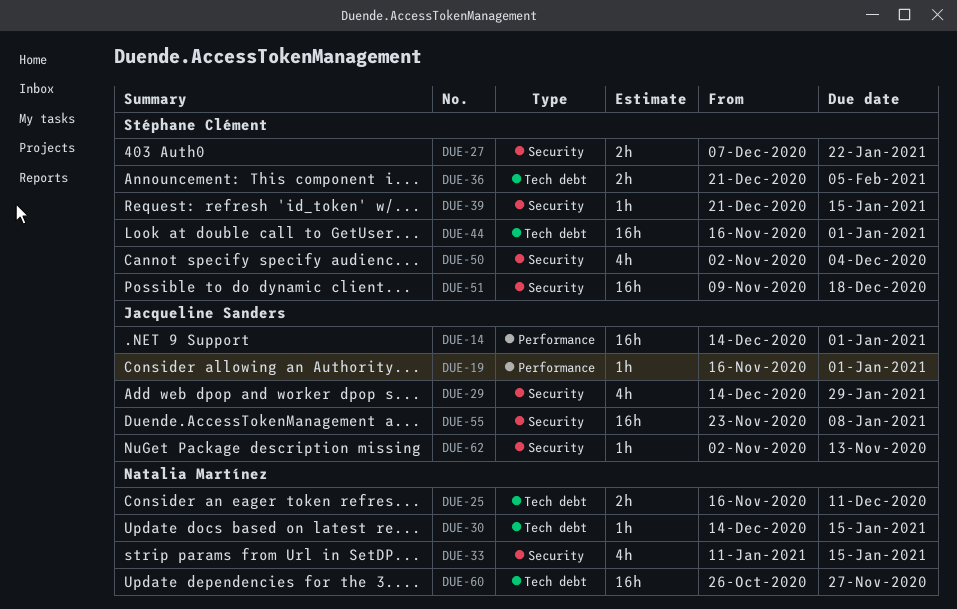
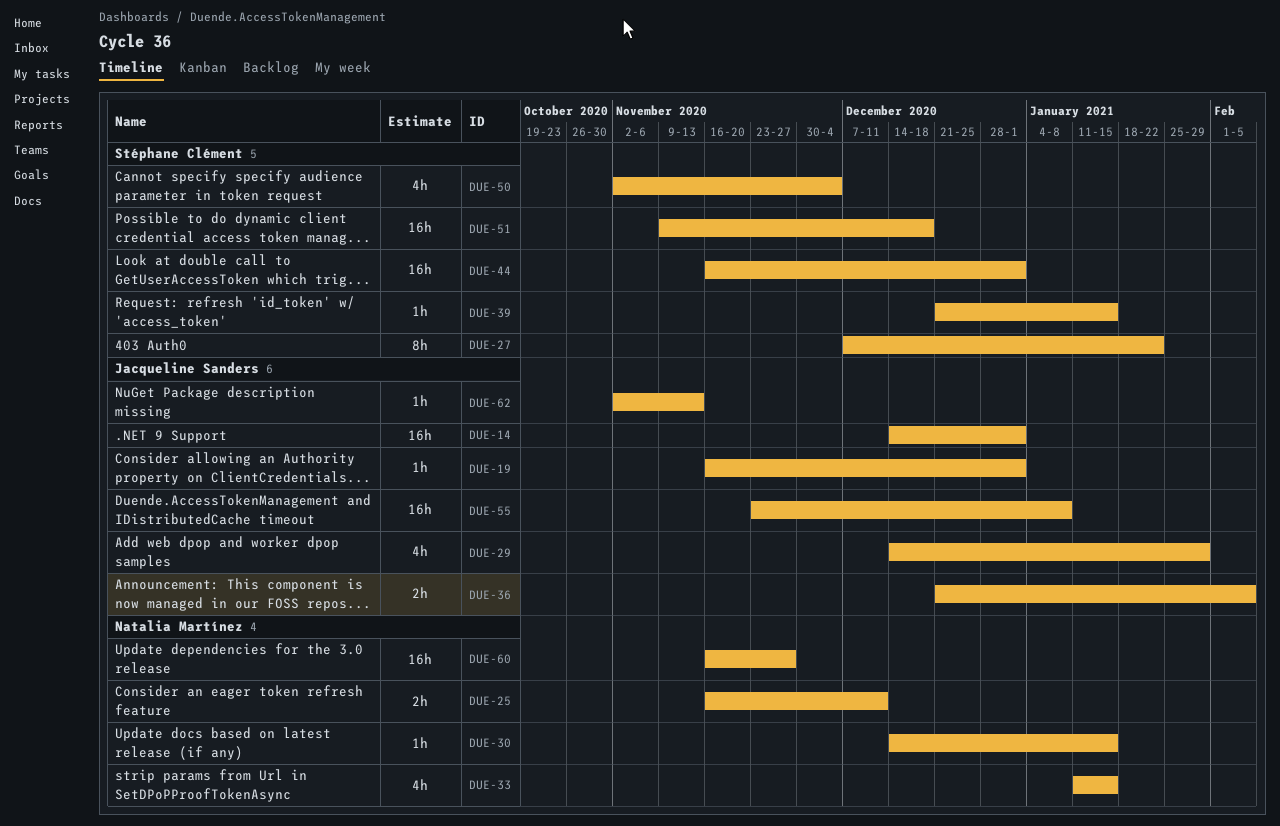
DUE-27, estimate: 2h -> 8h
DUE-36, owner: Stéphane Clément -> Jacqueline Sanders
DUE-60, start: Oct 26 -> Nov 16

